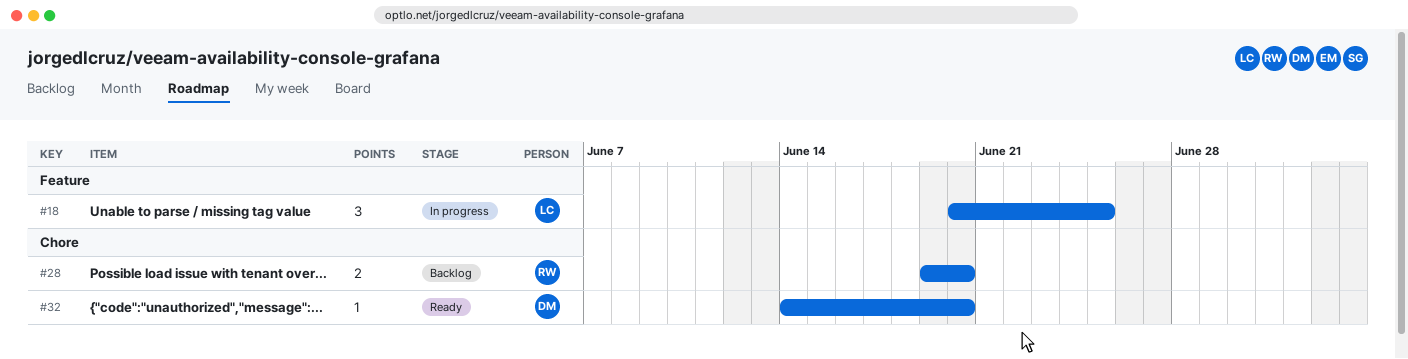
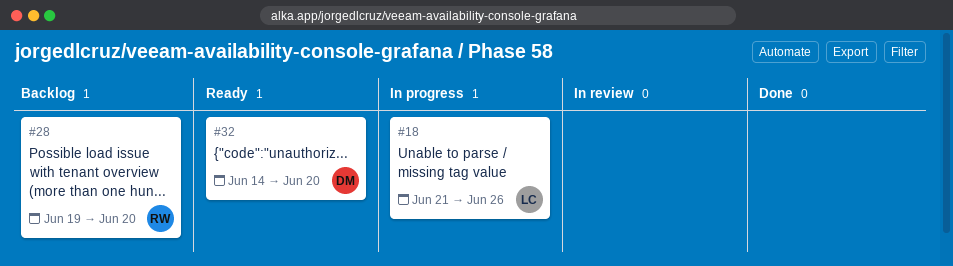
#18, start: Jun 20 -> Jun 21
#18, due: Jun 25 -> Jun 26

